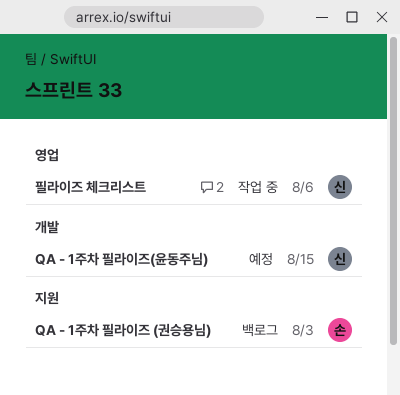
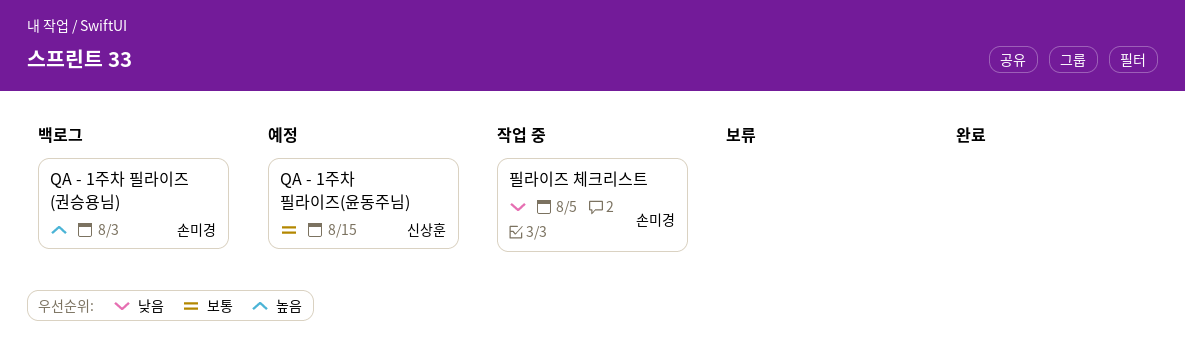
필라이즈 체크리스트, owner: 신상훈 -> 손미경
필라이즈 체크리스트, due: Aug 6 -> Aug 5

